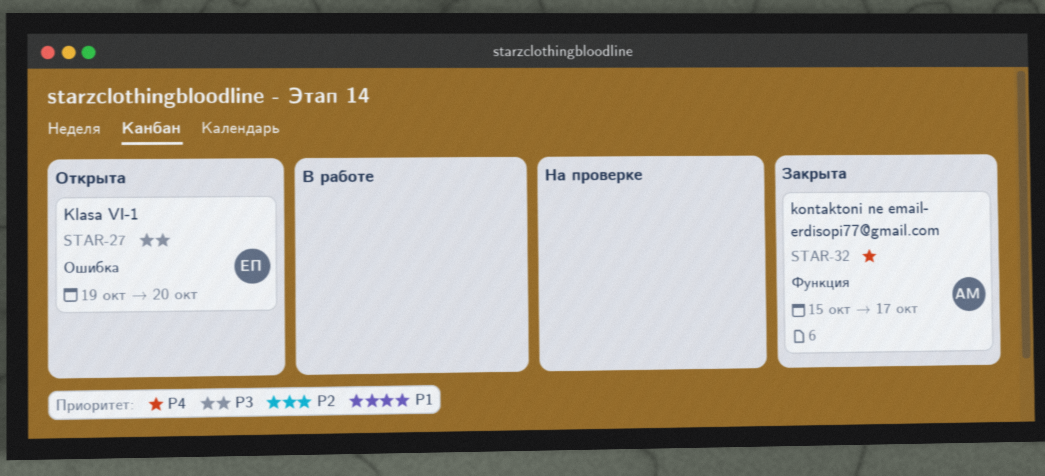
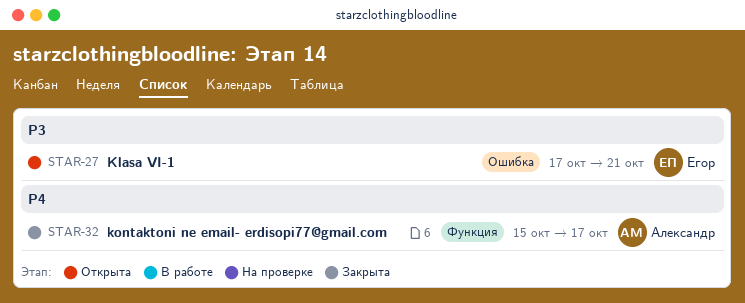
STAR-27, start: Oct 19 -> Oct 17
STAR-27, due: Oct 20 -> Oct 21

